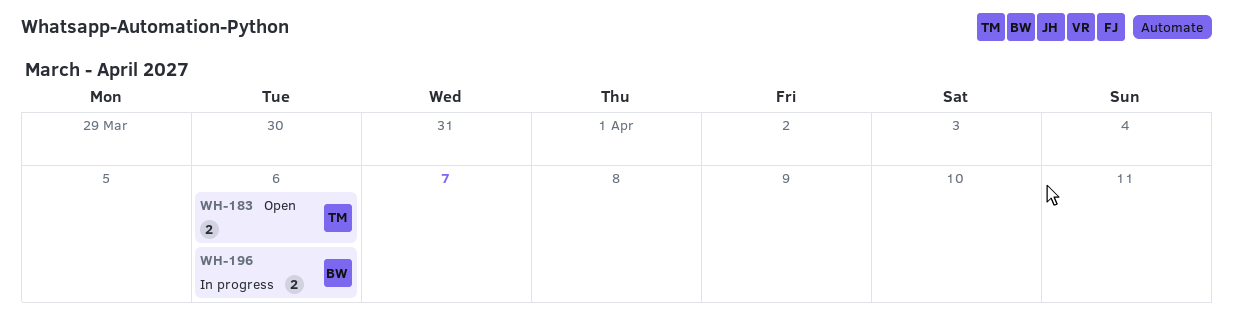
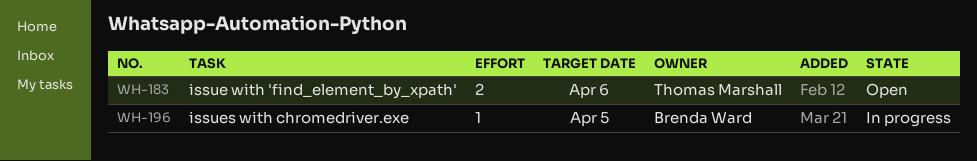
WH-196, estimate: 2 -> 1
WH-196, due: Apr 6 -> Apr 5

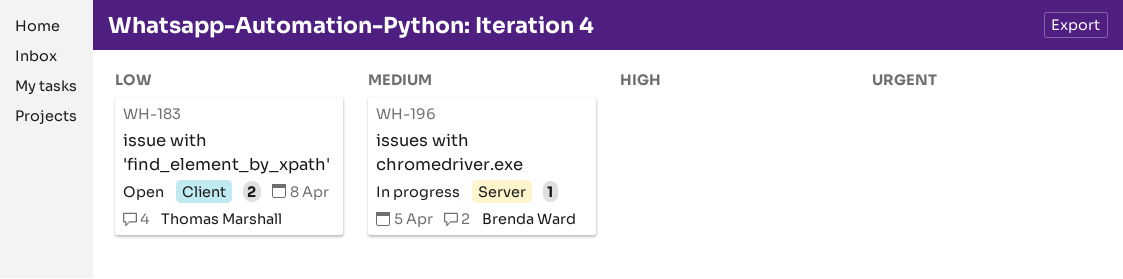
WH-183, due: Apr 6 -> Apr 8

